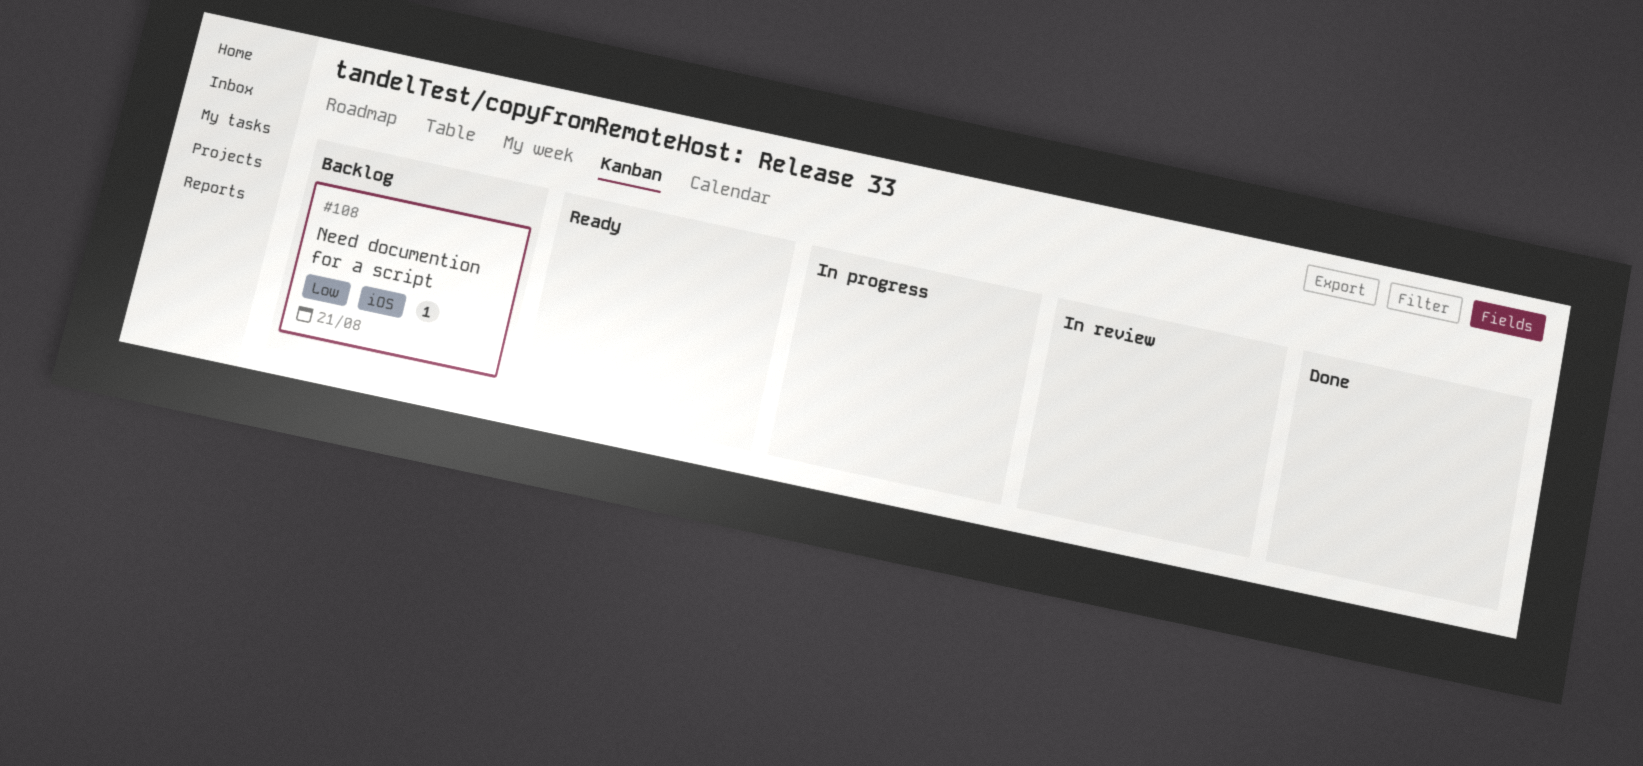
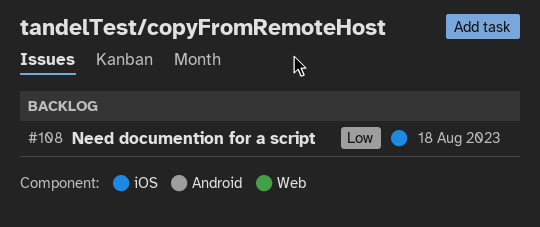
#108, due: Aug 21 -> Aug 18

